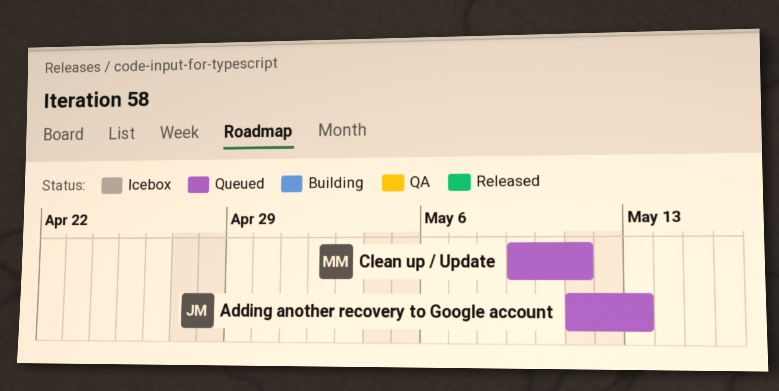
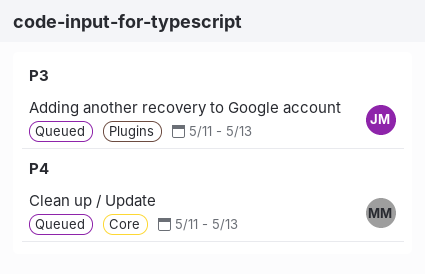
Clean up / Update, start: May 9 -> May 11
Clean up / Update, due: May 11 -> May 13

